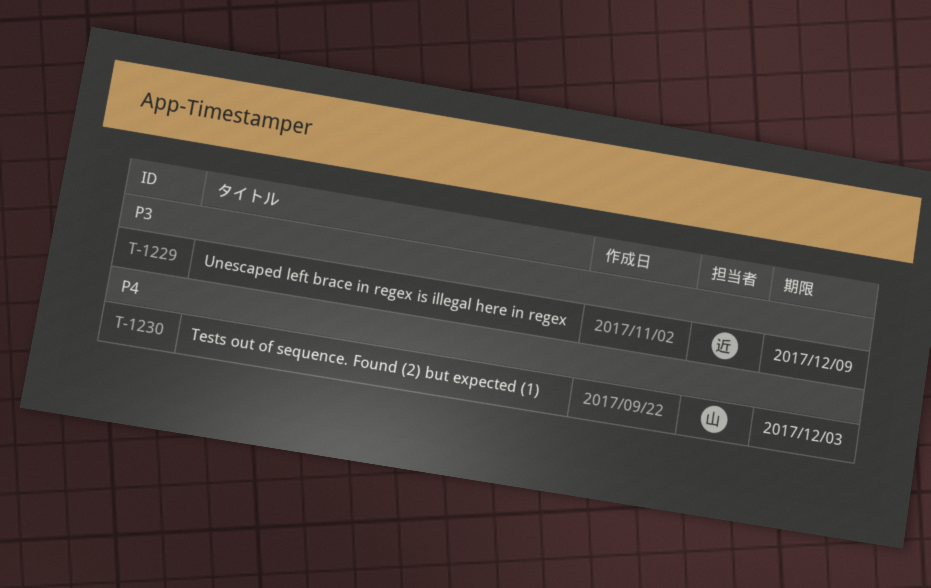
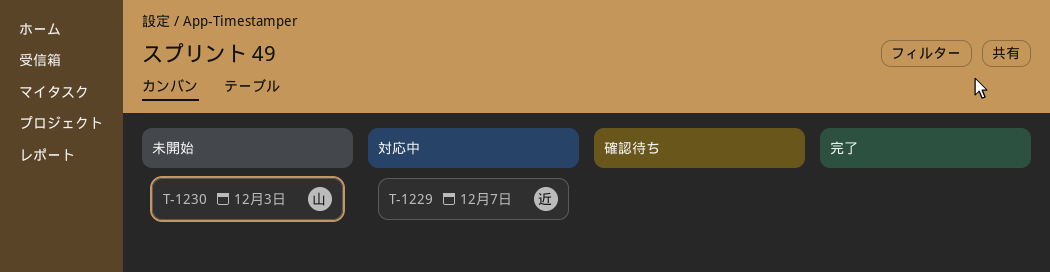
T-1229, due: Dec 9 -> Dec 7

